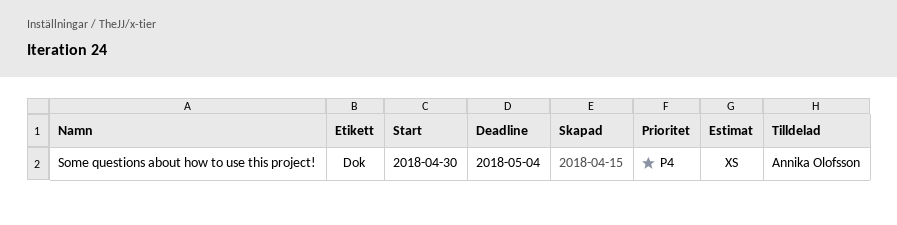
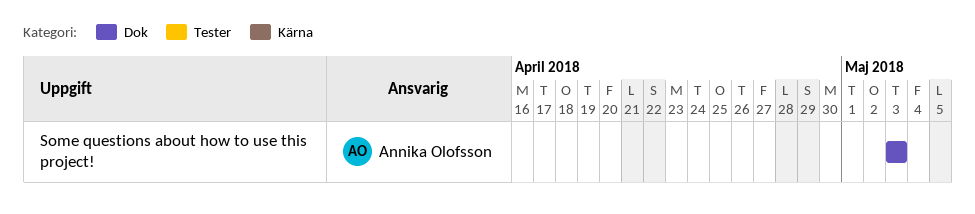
Some questions about how to use this project!, start: Apr 30 -> May 3
Some questions about how to use this project!, due: May 4 -> May 3

